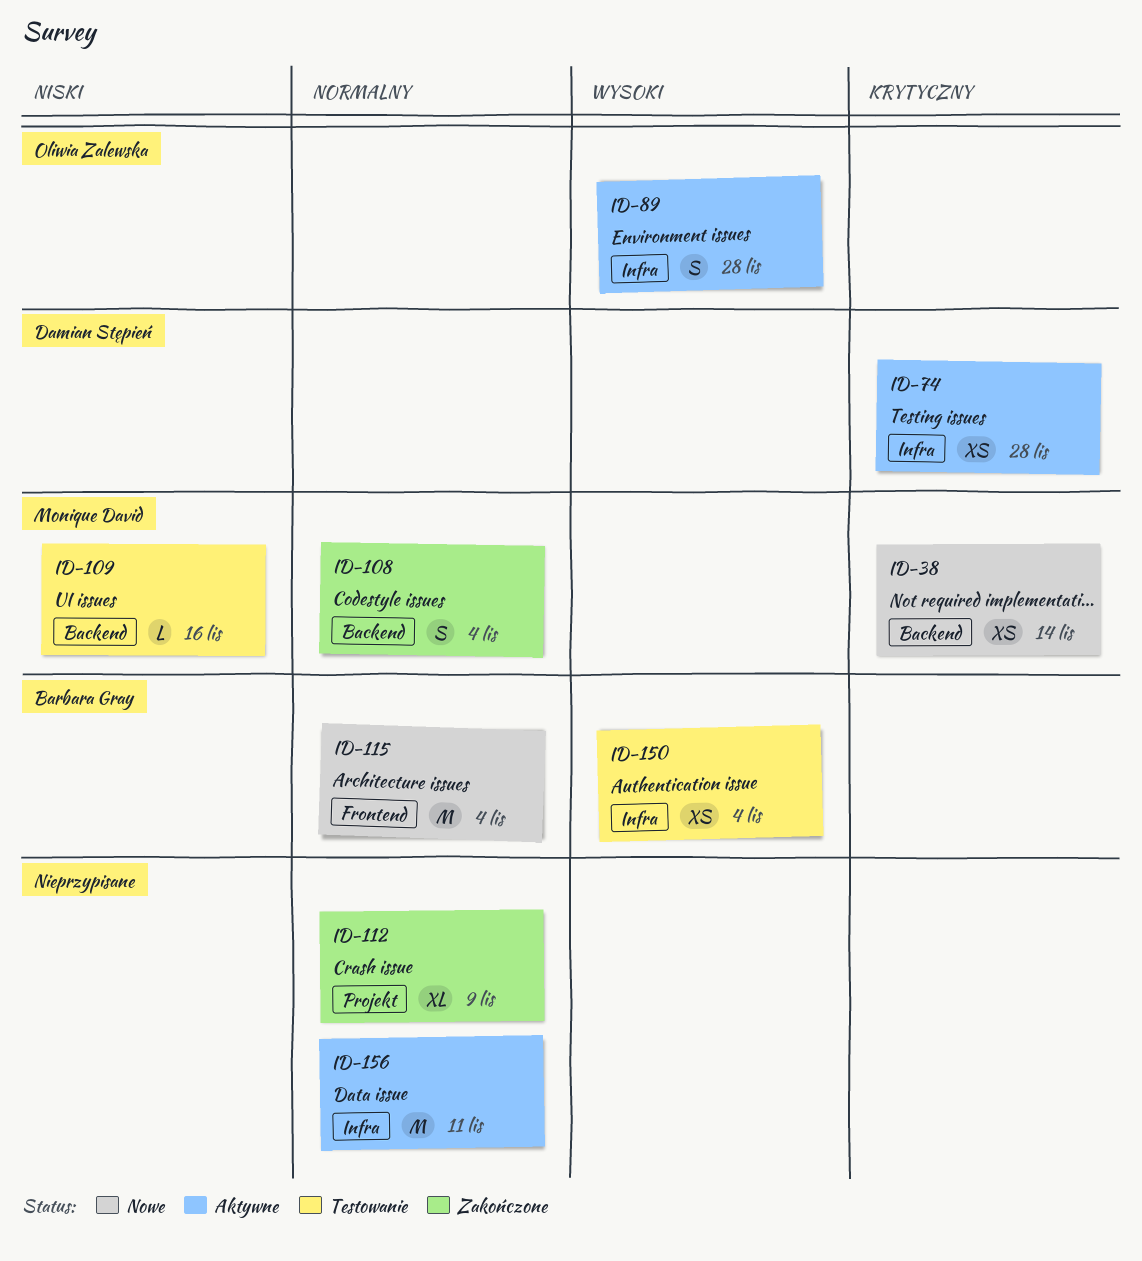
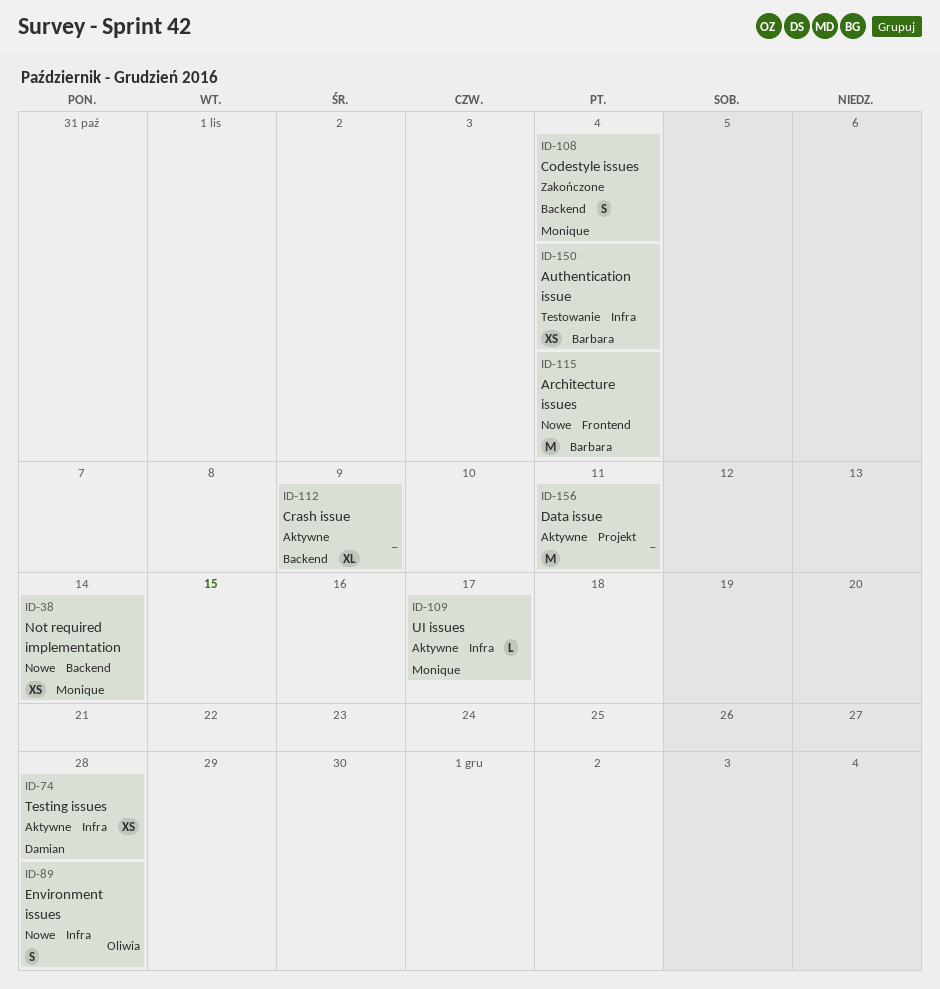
ID-89, status: Aktywne -> Nowe
ID-109, status: Testowanie -> Aktywne
ID-109, label: Backend -> Infra
ID-109, due: Nov 16 -> Nov 17
ID-112, status: Zakończone -> Aktywne
ID-112, label: Projekt -> Backend
ID-156, label: Infra -> Projekt

